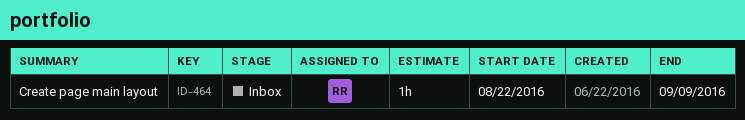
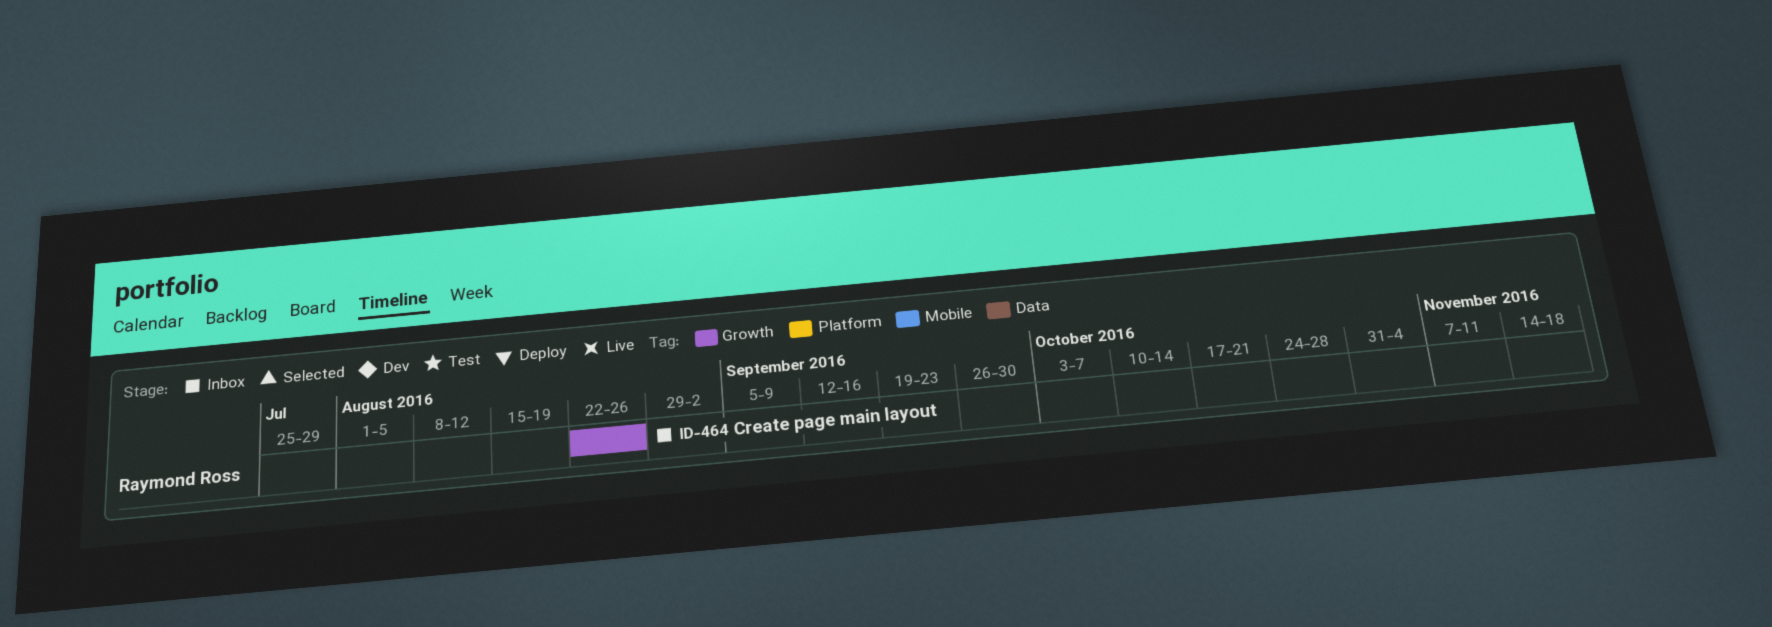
ID-464, due: Sep 9 -> Aug 26

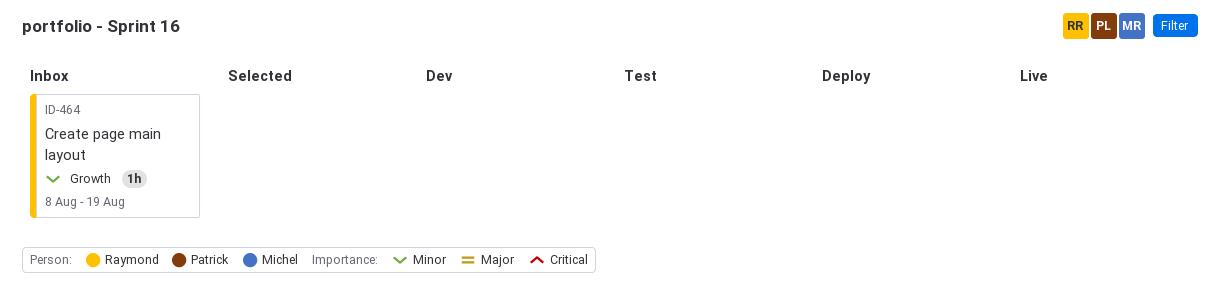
ID-464, start: Aug 22 -> Aug 8
ID-464, due: Aug 26 -> Aug 19

